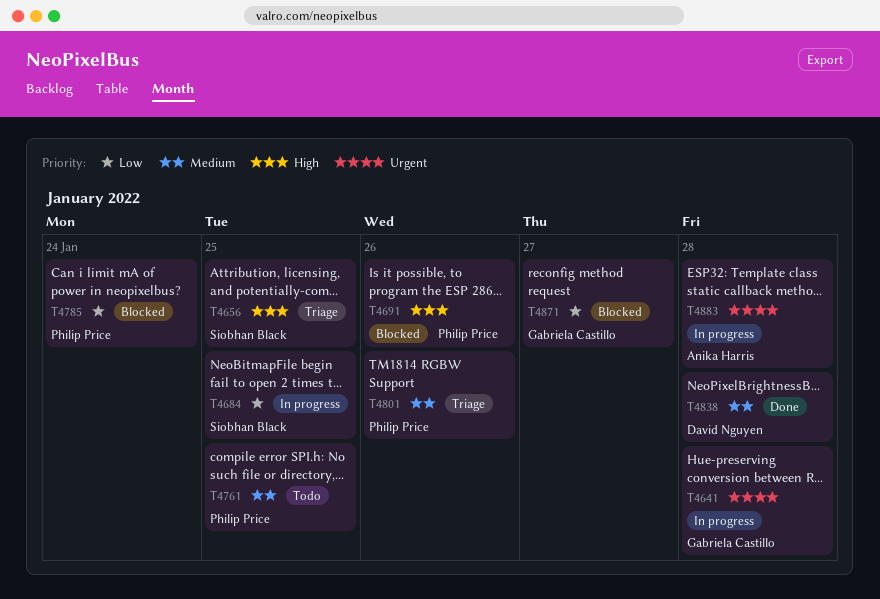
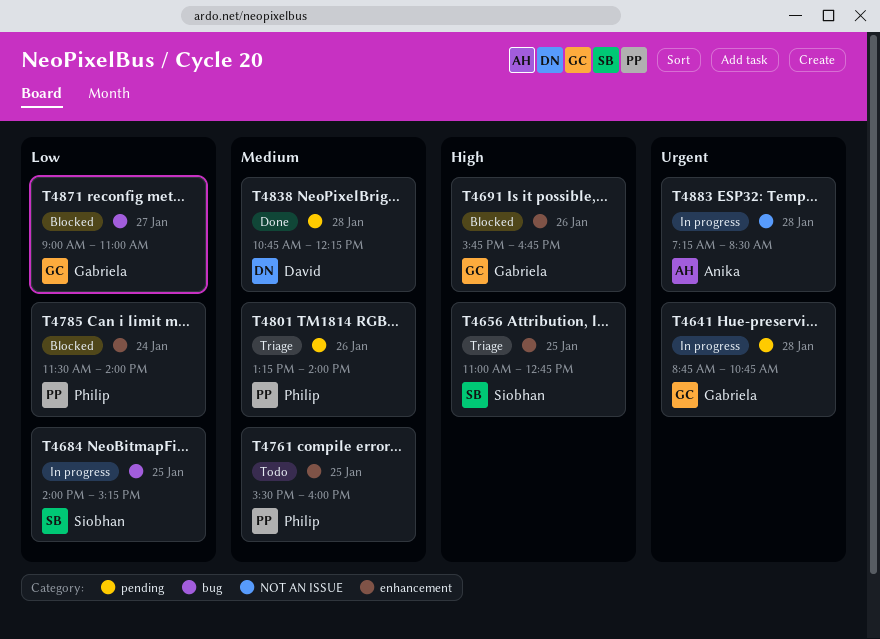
T4691, owner: Philip Price -> Gabriela Castillo

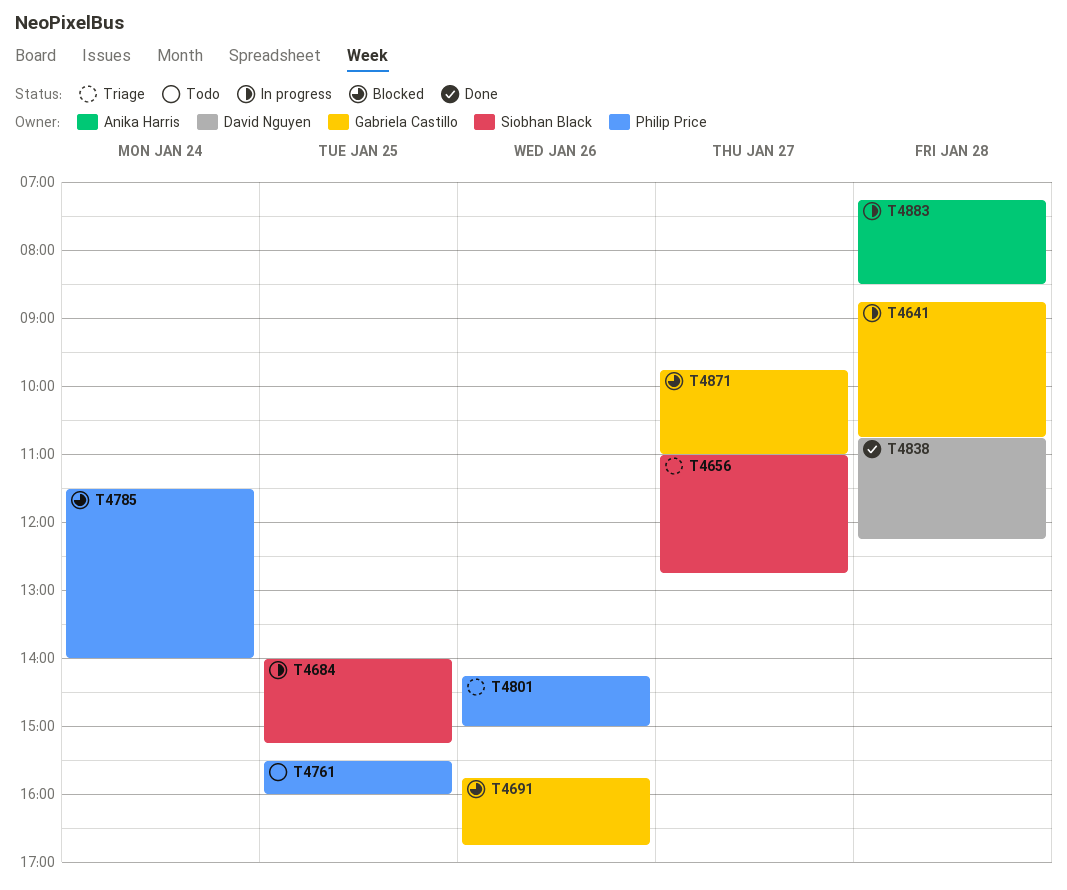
T4656, day: Jan 25 -> Jan 27
T4801, begins: 13:15 -> 14:15
T4801, ends: 14:00 -> 15:00
T4871, begins: 09:00 -> 09:45

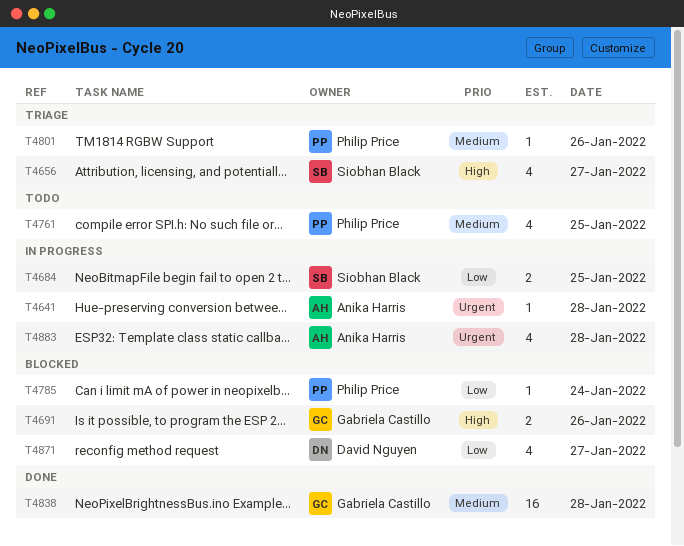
T4641, owner: Gabriela Castillo -> Anika Harris
T4838, owner: David Nguyen -> Gabriela Castillo
T4871, owner: Gabriela Castillo -> David Nguyen

